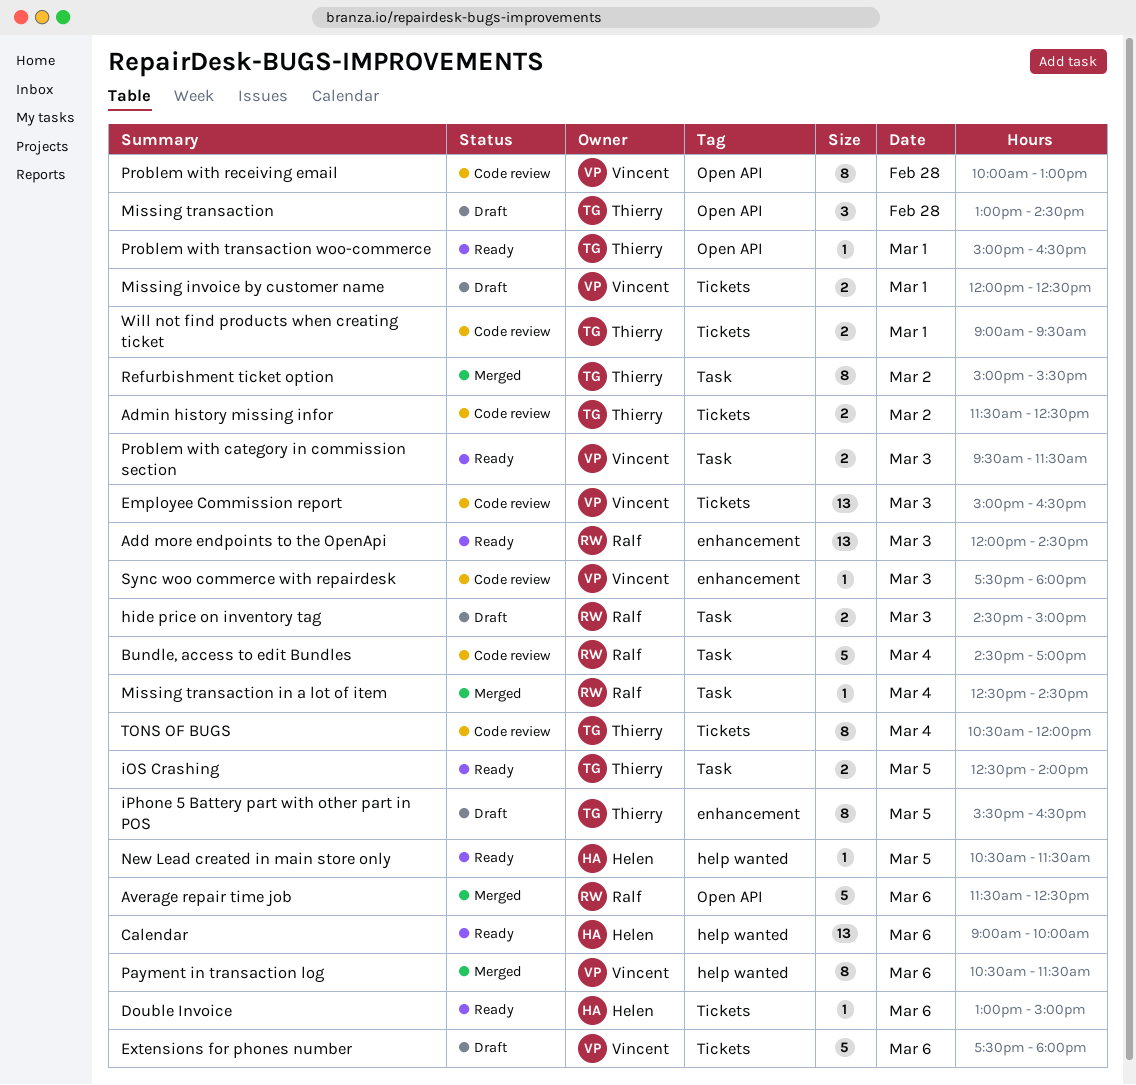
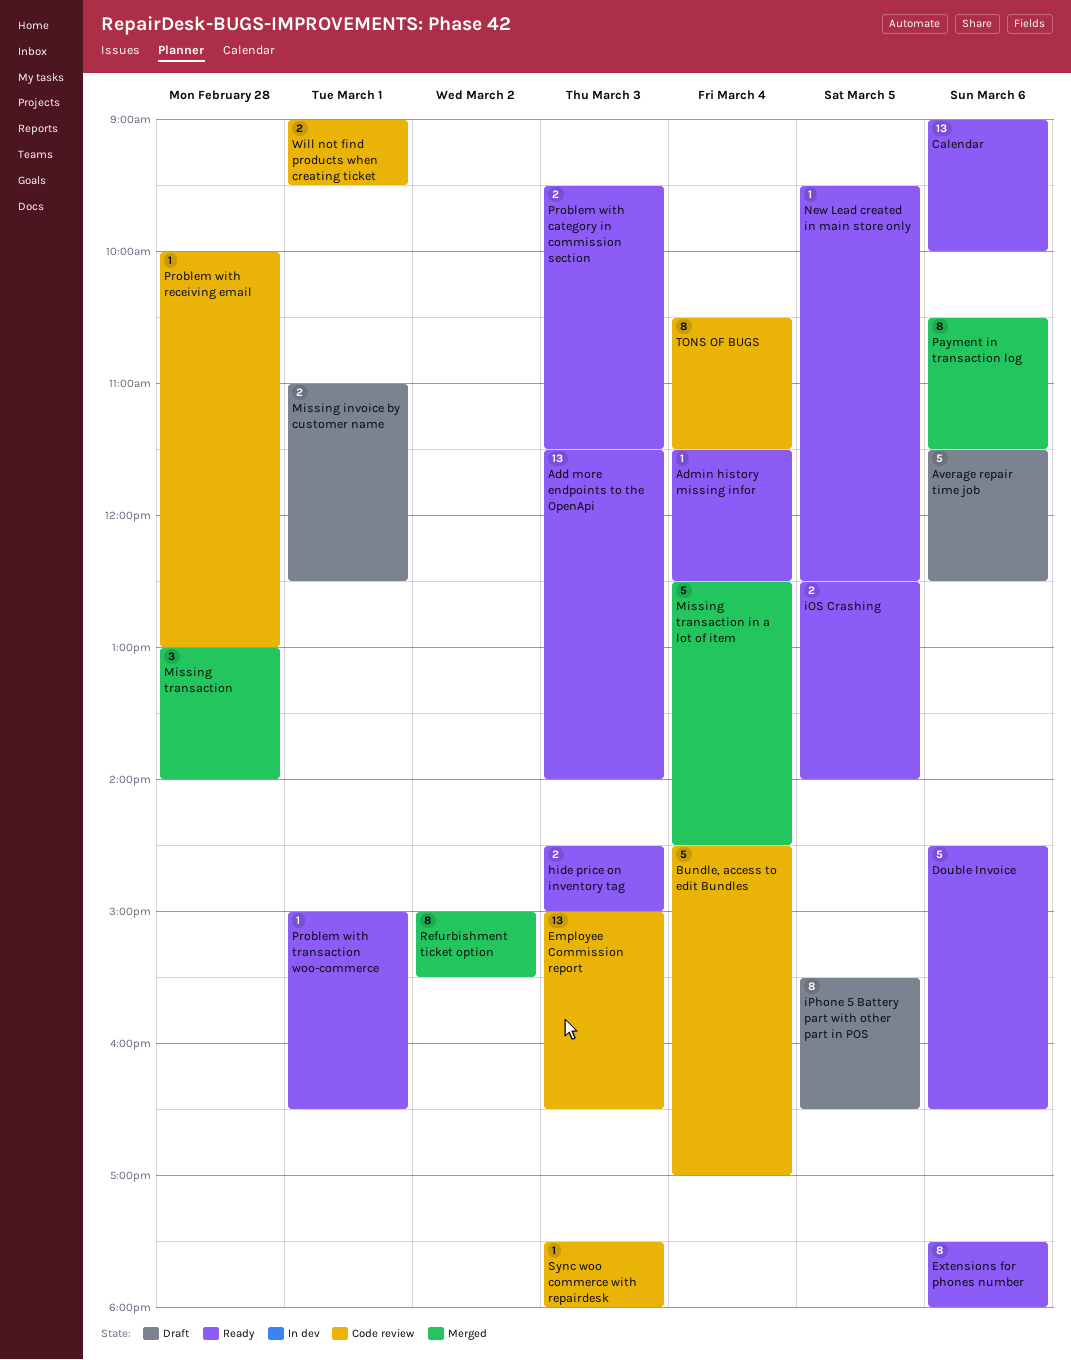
Add more endpoints to the OpenApi, begins: 12:00 -> 11:30
Add more endpoints to the OpenApi, ends: 14:30 -> 14:00
Admin history missing infor, status: Code review -> Ready
Admin history missing infor, estimate: 2 -> 1
Admin history missing infor, day: Mar 2 -> Mar 4
Average repair time job, status: Merged -> Draft
Double Invoice, estimate: 1 -> 5
Double Invoice, begins: 13:00 -> 14:30
Double Invoice, ends: 15:00 -> 16:30
Extensions for phones number, status: Draft -> Ready
Extensions for phones number, estimate: 5 -> 8
hide price on inventory tag, status: Draft -> Ready
Missing invoice by customer name, begins: 12:00 -> 11:00
Missing transaction, status: Draft -> Merged
Missing transaction, ends: 14:30 -> 14:00
Missing transaction in a lot of item, estimate: 1 -> 5
New Lead created in main store only, begins: 10:30 -> 09:30
New Lead created in main store only, ends: 11:30 -> 12:30
Problem with receiving email, estimate: 8 -> 1
TONS OF BUGS, ends: 12:00 -> 11:30

